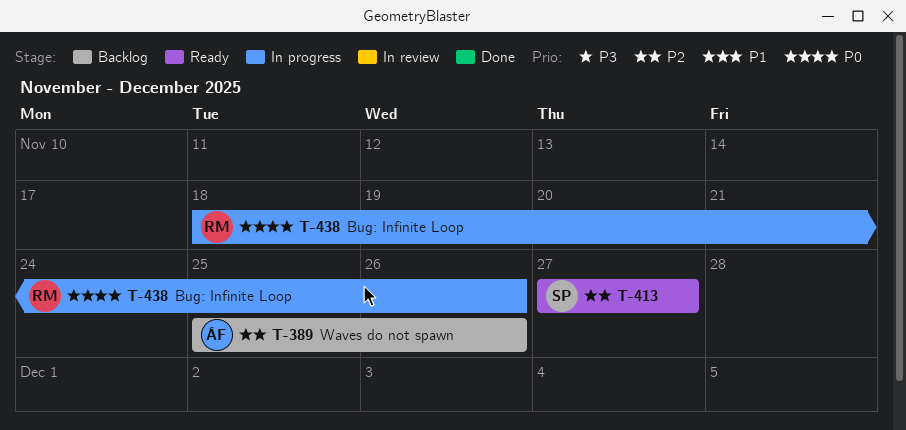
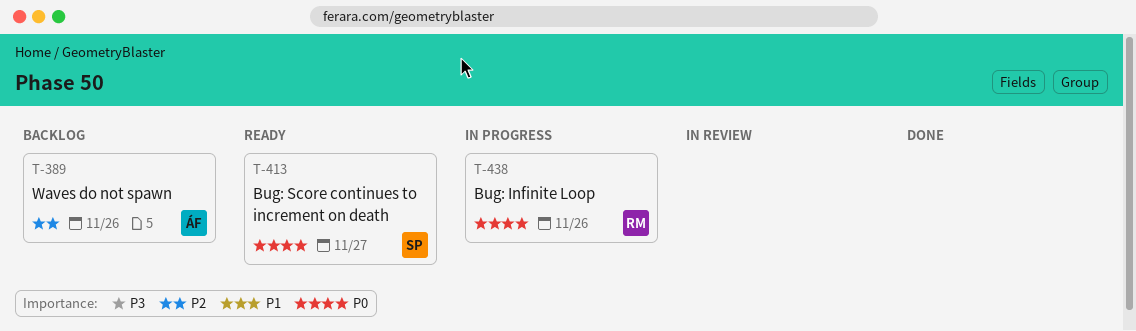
T-413, priority: P2 -> P0

